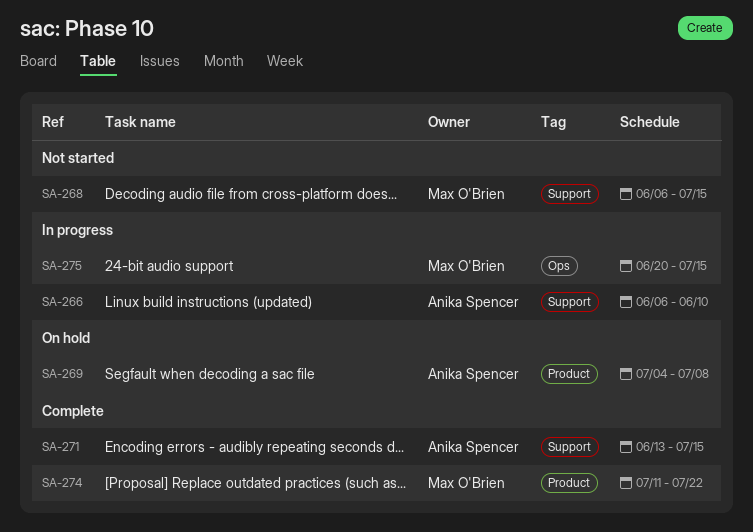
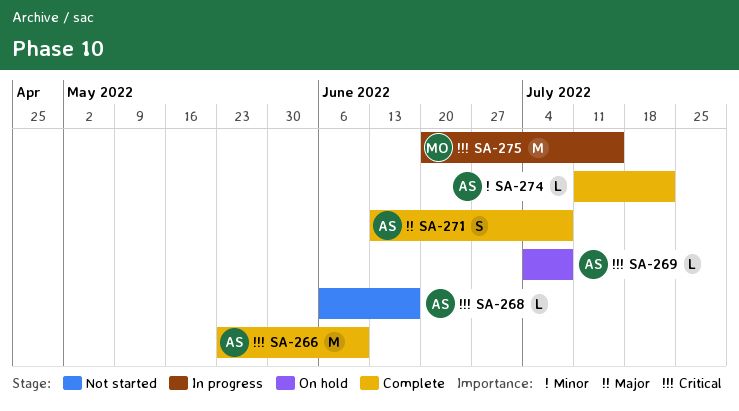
SA-266, status: In progress -> Complete
SA-266, start: Jun 6 -> May 23
SA-268, owner: Max O'Brien -> Anika Spencer
SA-268, due: Jul 15 -> Jun 17
SA-271, due: Jul 15 -> Jul 8
SA-274, owner: Max O'Brien -> Anika Spencer

